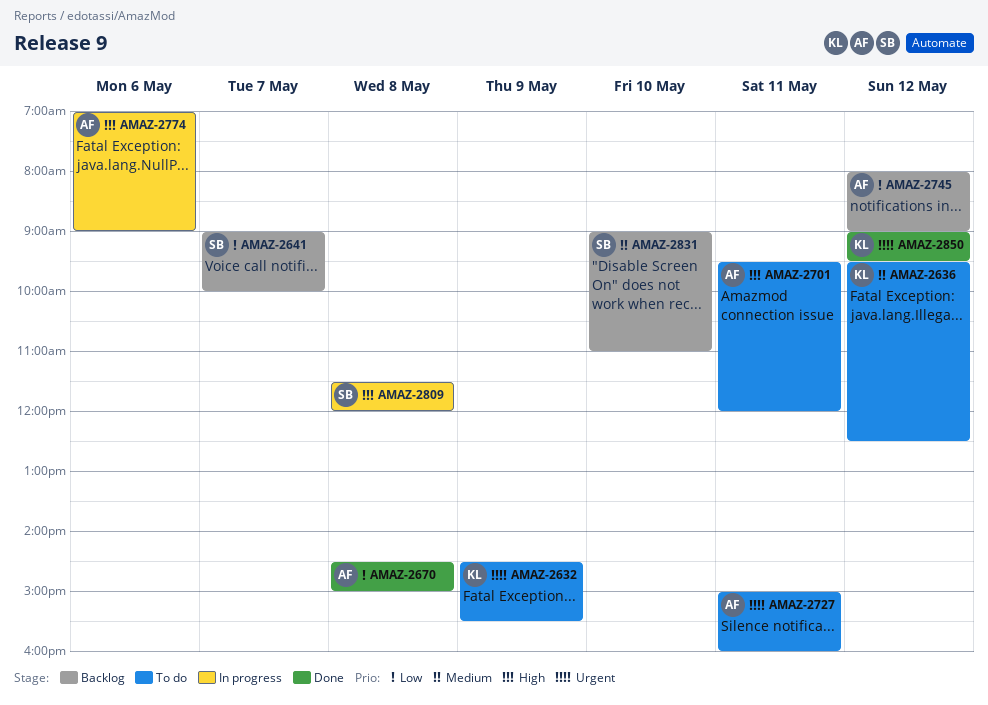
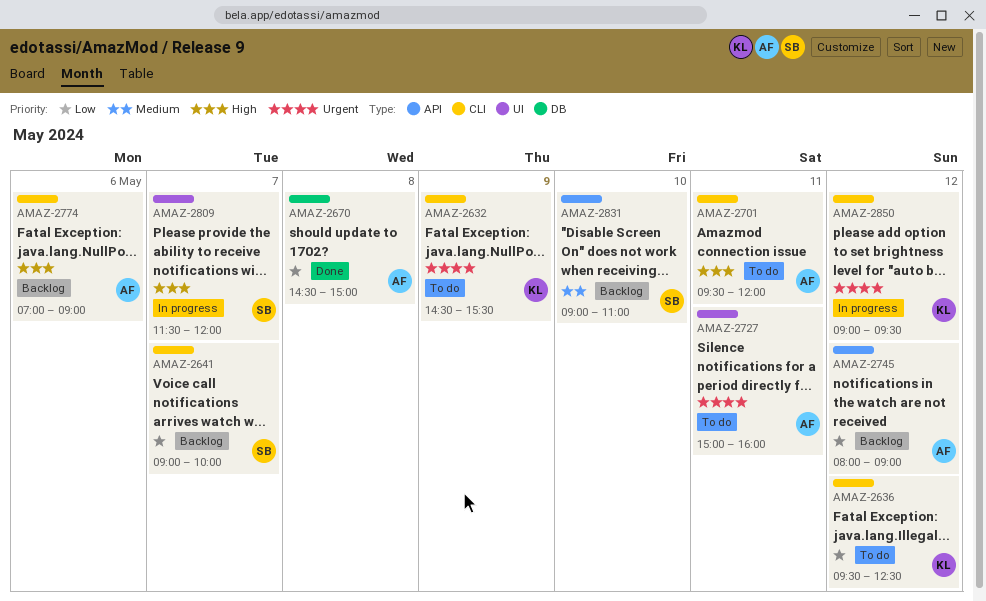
AMAZ-2636, priority: Medium -> Low
AMAZ-2774, status: In progress -> Backlog
AMAZ-2809, day: May 8 -> May 7
AMAZ-2850, status: Done -> In progress

